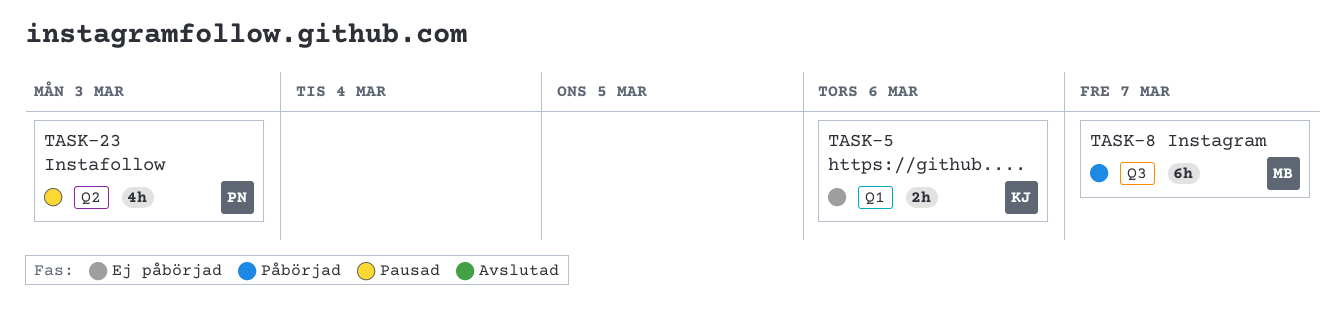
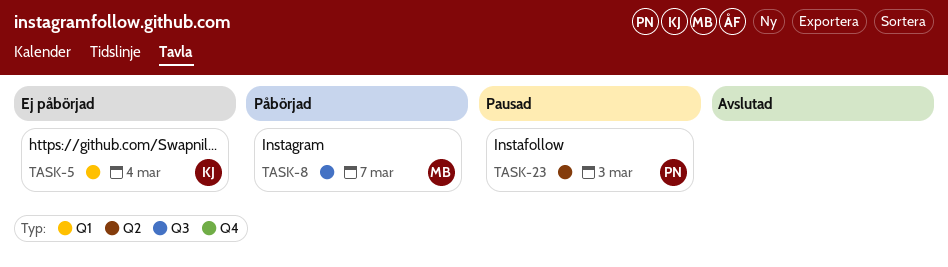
TASK-5, due: Mar 6 -> Mar 4

